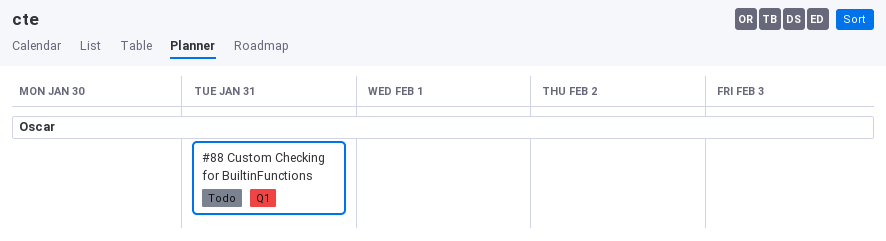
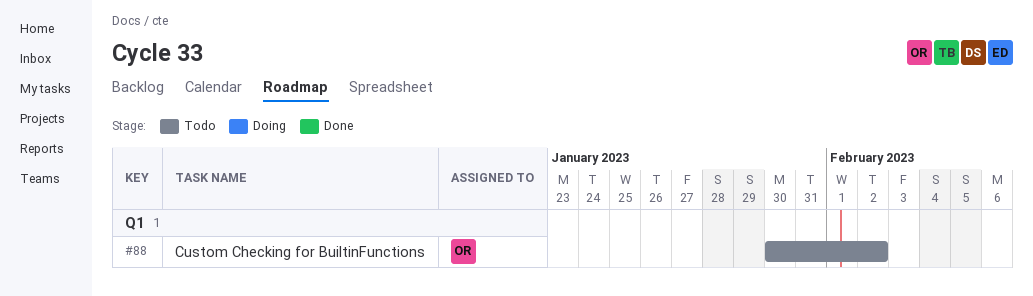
#88, due: Jan 31 -> Feb 2

